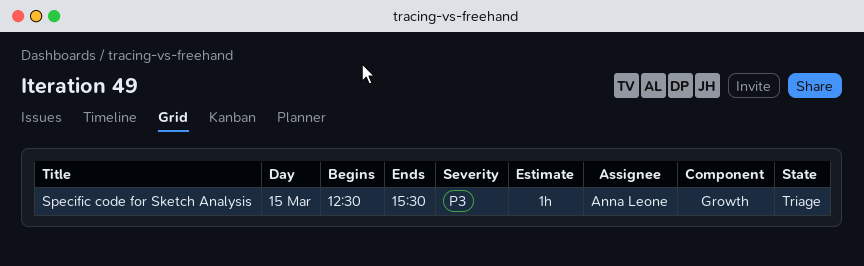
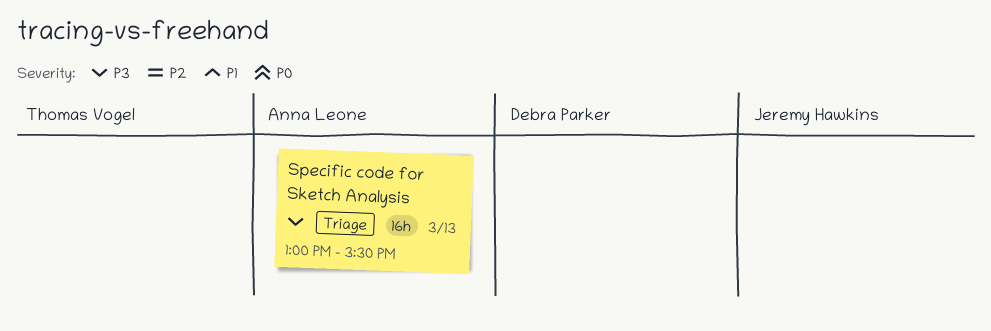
Specific code for Sketch Analysis, estimate: 1h -> 16h
Specific code for Sketch Analysis, day: Mar 15 -> Mar 13
Specific code for Sketch Analysis, begins: 12:30 -> 13:00

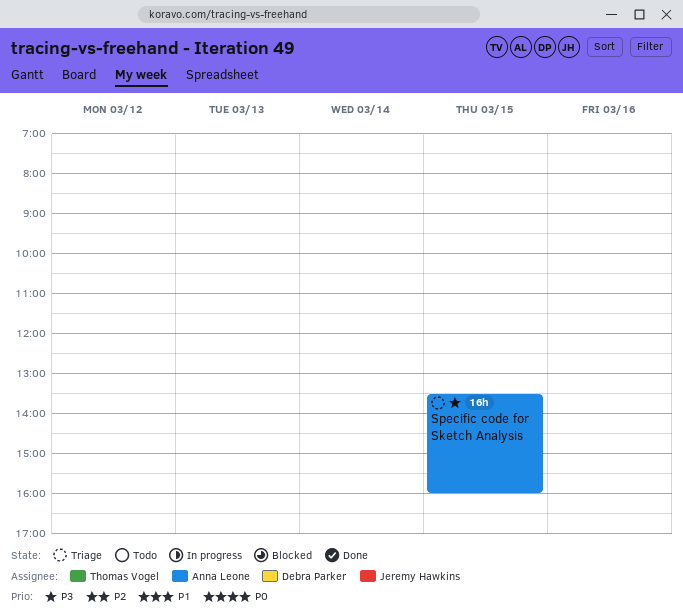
Specific code for Sketch Analysis, day: Mar 13 -> Mar 15
Specific code for Sketch Analysis, begins: 13:00 -> 13:30
Specific code for Sketch Analysis, ends: 15:30 -> 16:00

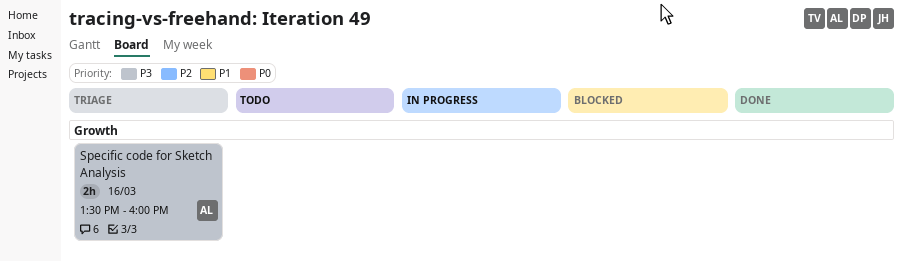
Specific code for Sketch Analysis, estimate: 16h -> 2h
Specific code for Sketch Analysis, day: Mar 15 -> Mar 16

